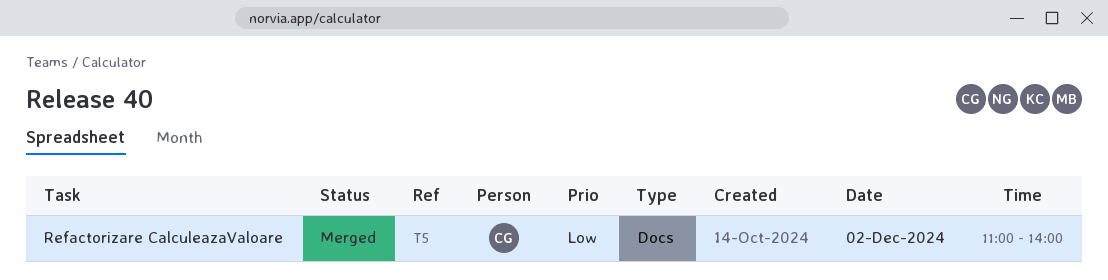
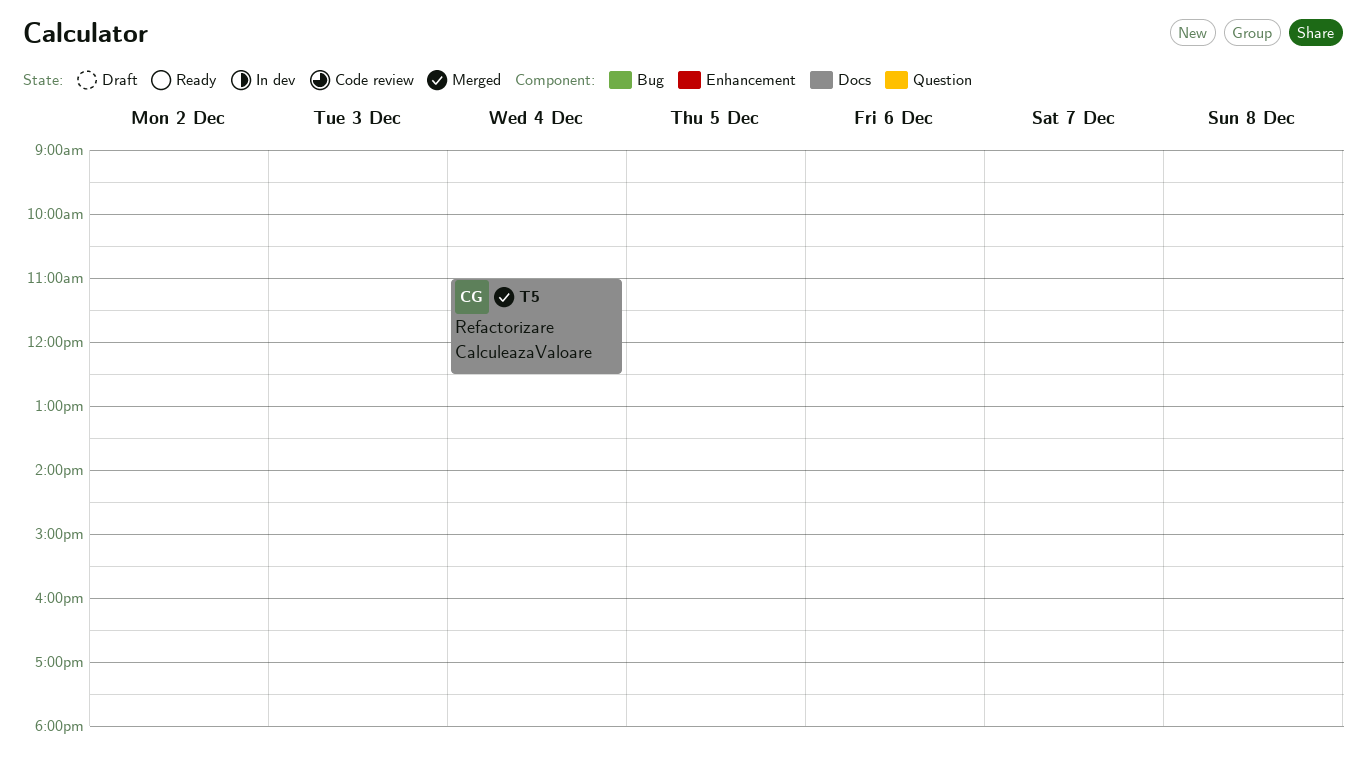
T5, day: Dec 2 -> Dec 4
T5, ends: 14:00 -> 12:30

